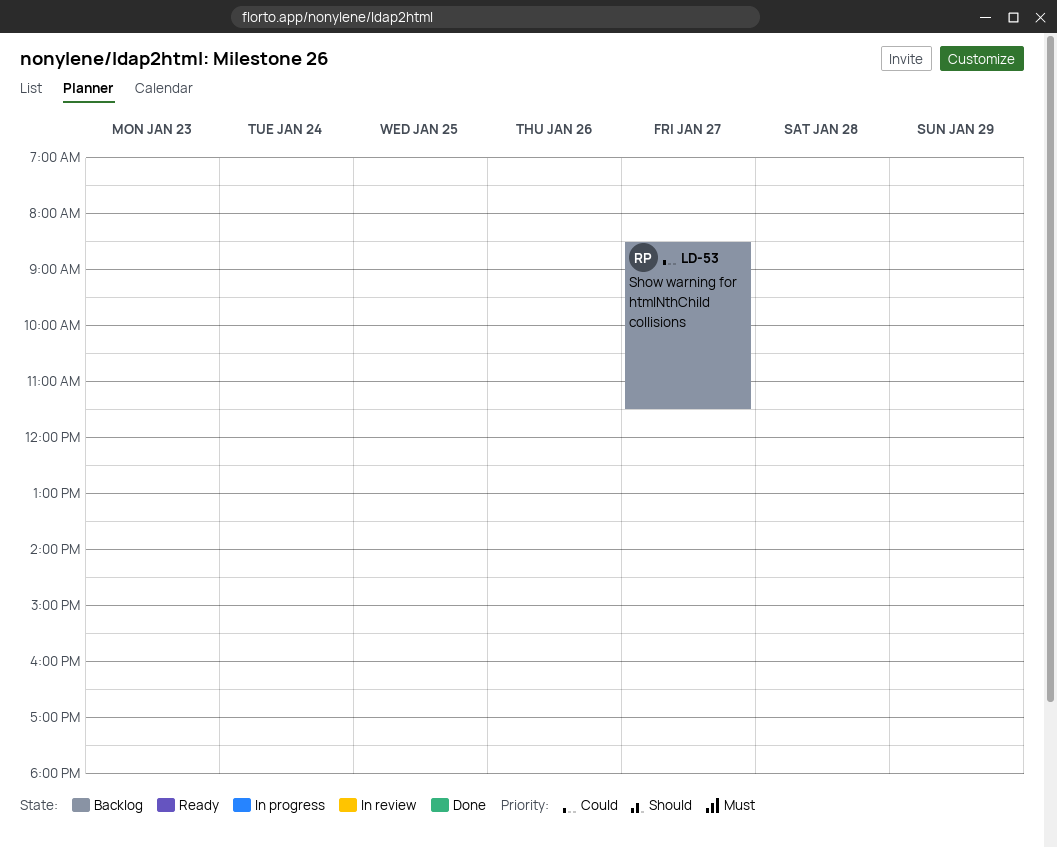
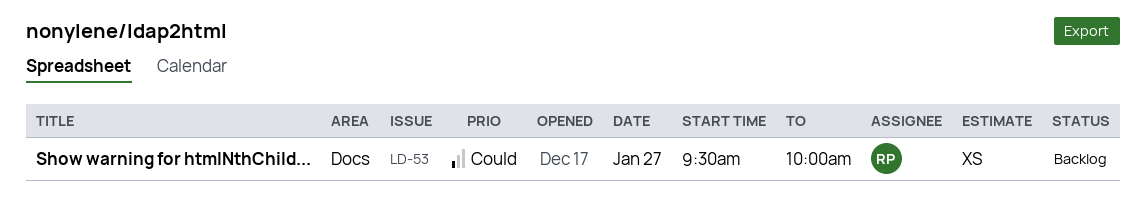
LD-53, begins: 08:30 -> 09:30
LD-53, ends: 11:30 -> 10:00

